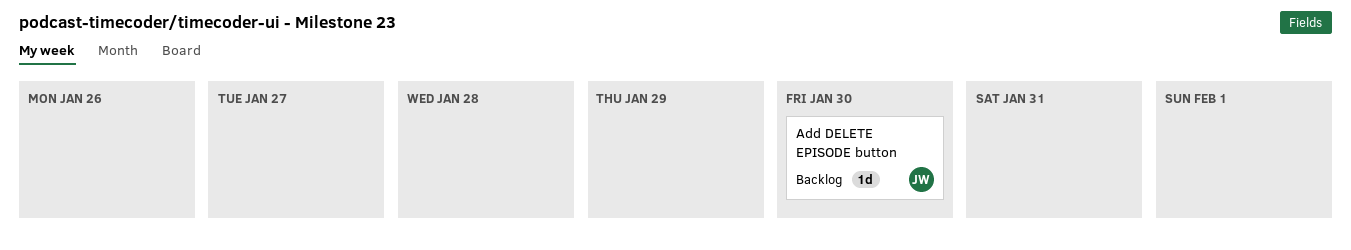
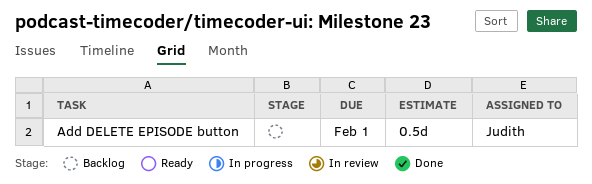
Add DELETE EPISODE button, estimate: 1d -> 0.5d
Add DELETE EPISODE button, due: Jan 30 -> Feb 1

